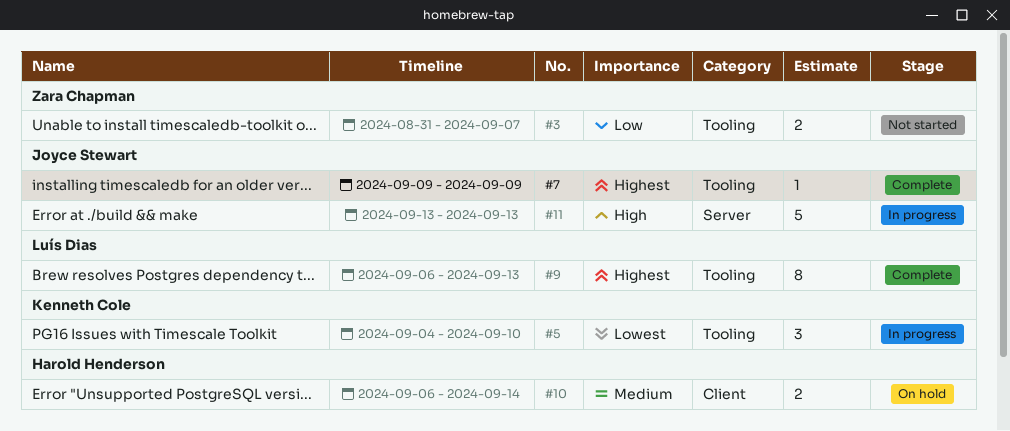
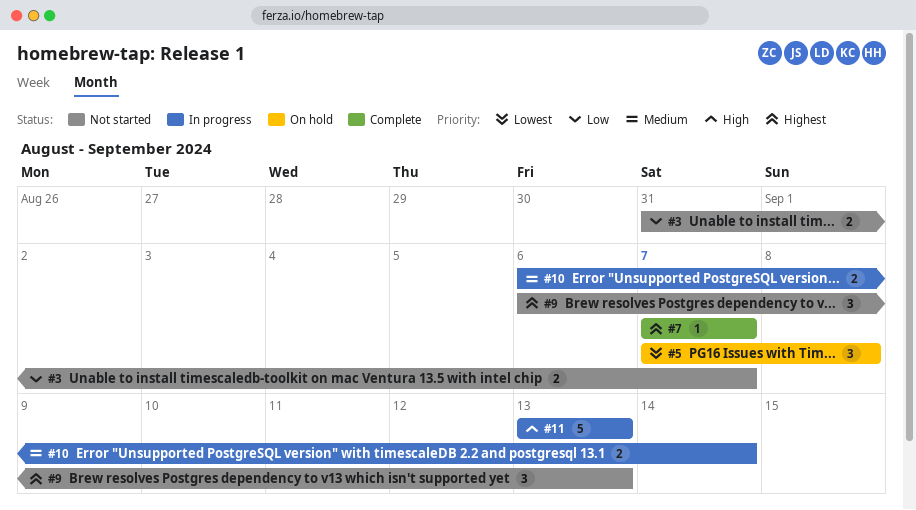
#5, status: In progress -> On hold
#5, start: Sep 4 -> Sep 7
#5, due: Sep 10 -> Sep 8
#7, start: Sep 9 -> Sep 7
#7, due: Sep 9 -> Sep 7
#9, status: Complete -> Not started
#9, estimate: 8 -> 3
#10, status: On hold -> In progress

